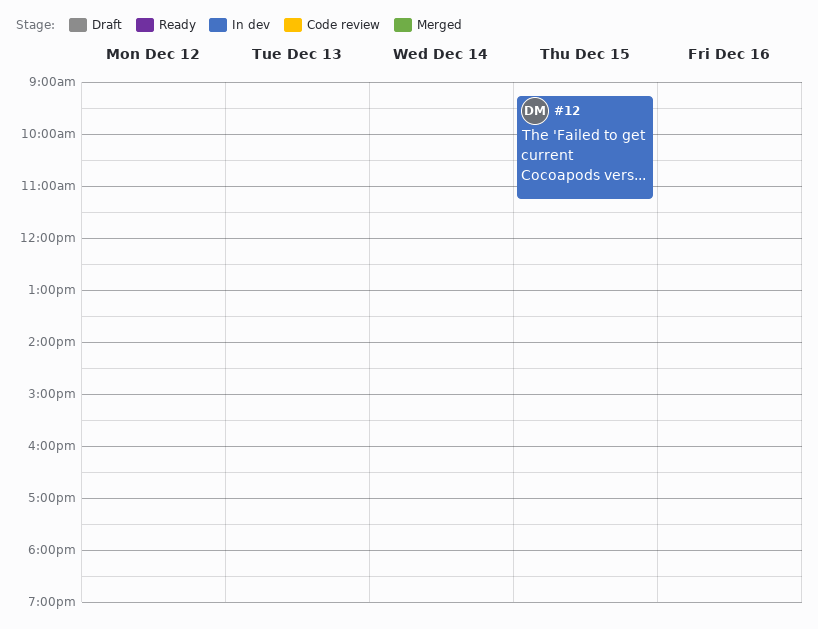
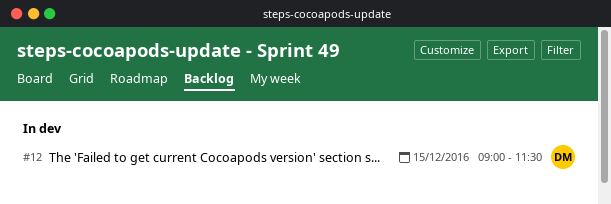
#12, begins: 09:15 -> 09:00
#12, ends: 11:15 -> 11:30

